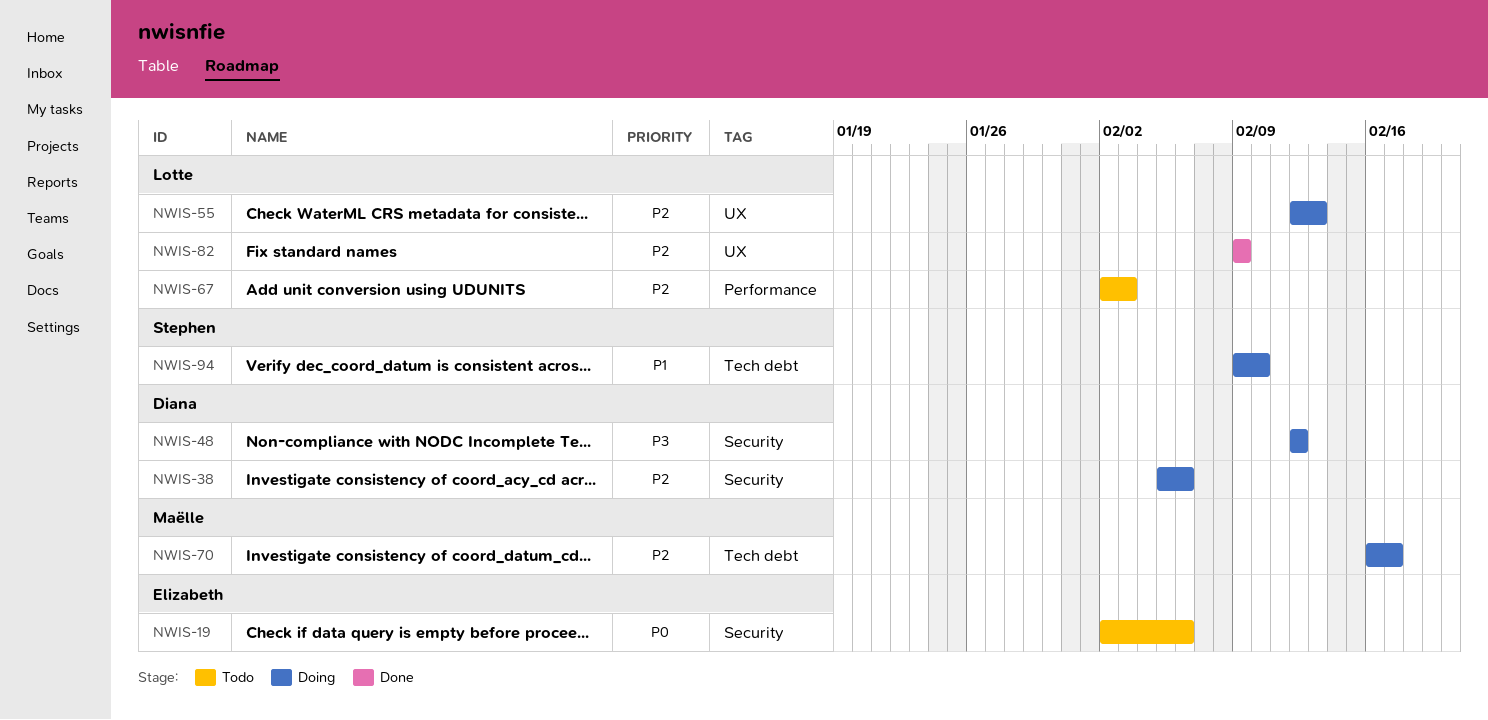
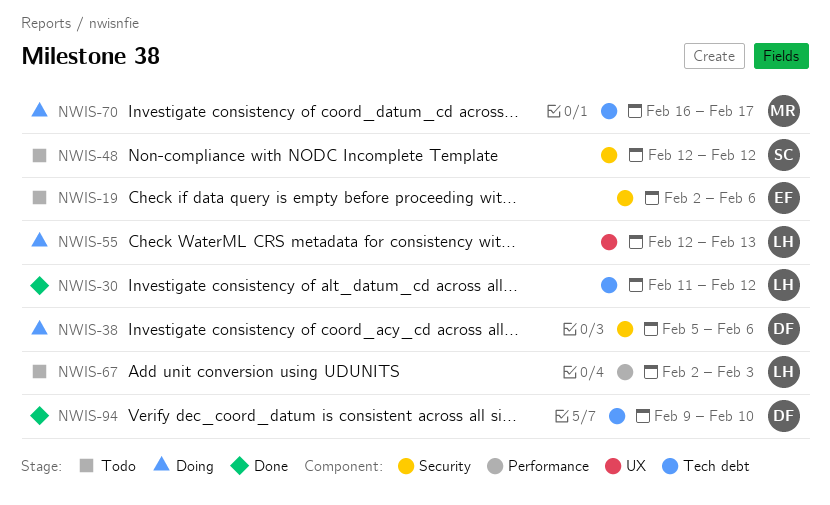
NWIS-30: none -> present
NWIS-48, status: Doing -> Todo
NWIS-48, owner: Diana -> Stephen
NWIS-82: present -> none
NWIS-94, status: Doing -> Done
NWIS-94, owner: Stephen -> Diana

